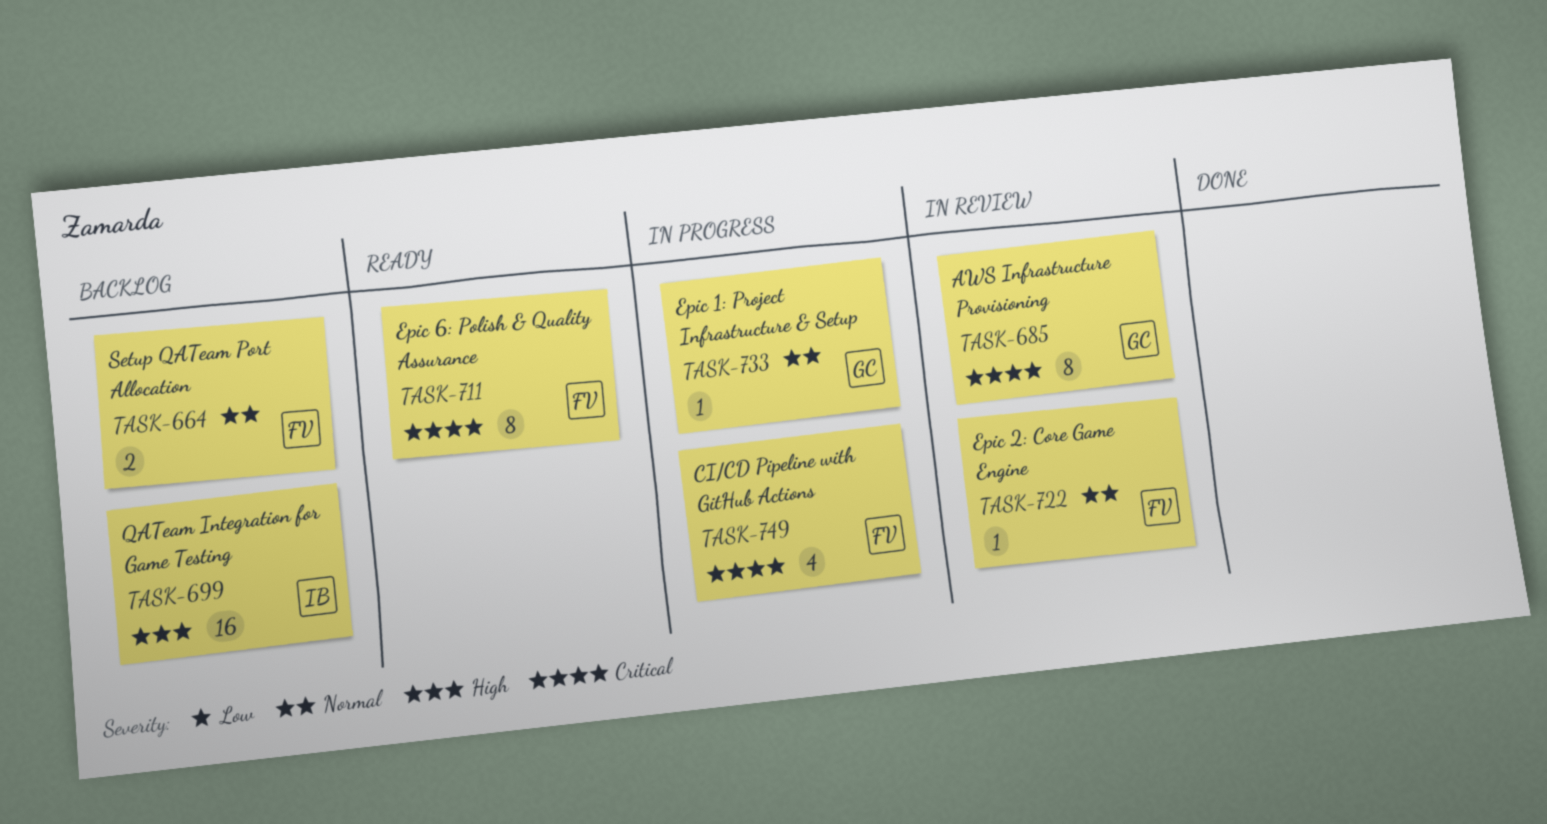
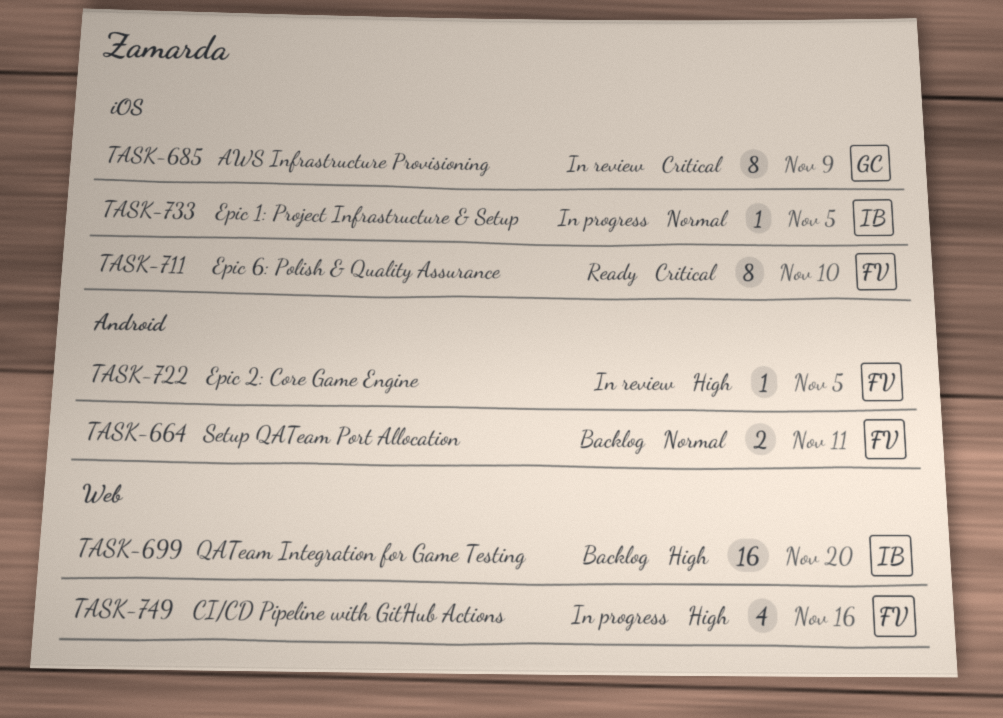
TASK-722, priority: Normal -> High
TASK-733, owner: GC -> IB
TASK-749, priority: Critical -> High

